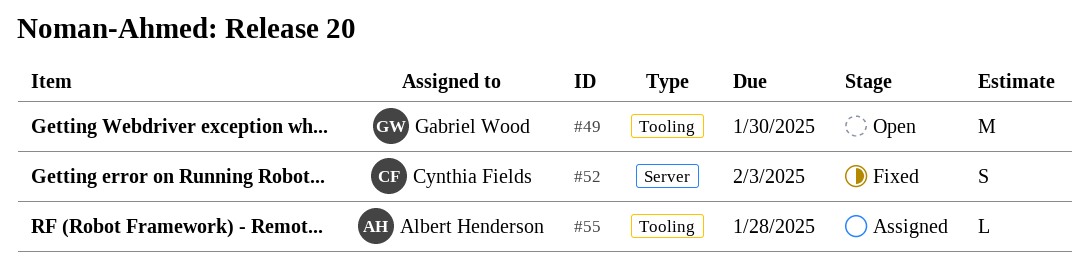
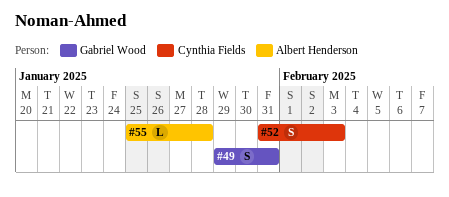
#49, estimate: M -> S
#49, due: Jan 30 -> Jan 31

